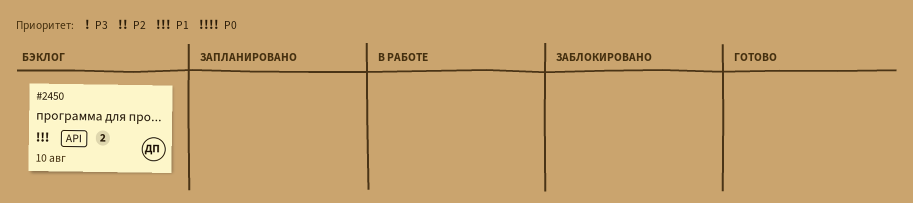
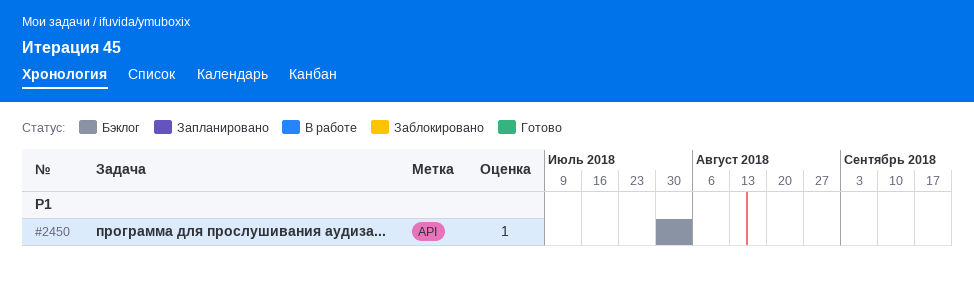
#2450, estimate: 2 -> 1
#2450, due: Aug 10 -> Aug 3

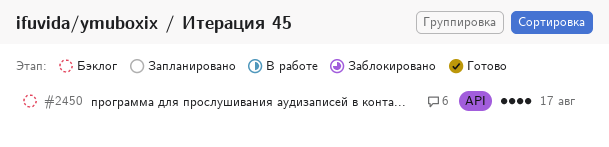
#2450, estimate: 1 -> 4
#2450, due: Aug 3 -> Aug 17

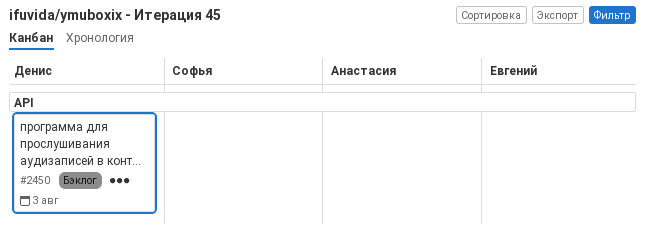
#2450, estimate: 4 -> 3
#2450, due: Aug 17 -> Aug 3

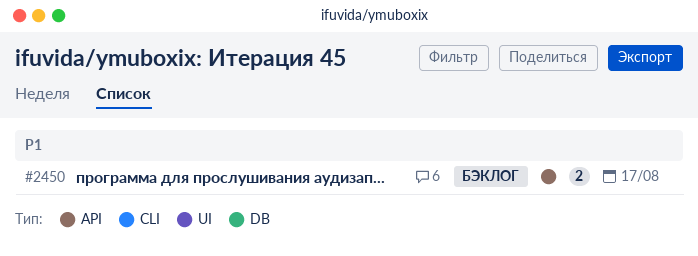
#2450, estimate: 3 -> 2
#2450, due: Aug 3 -> Aug 17

